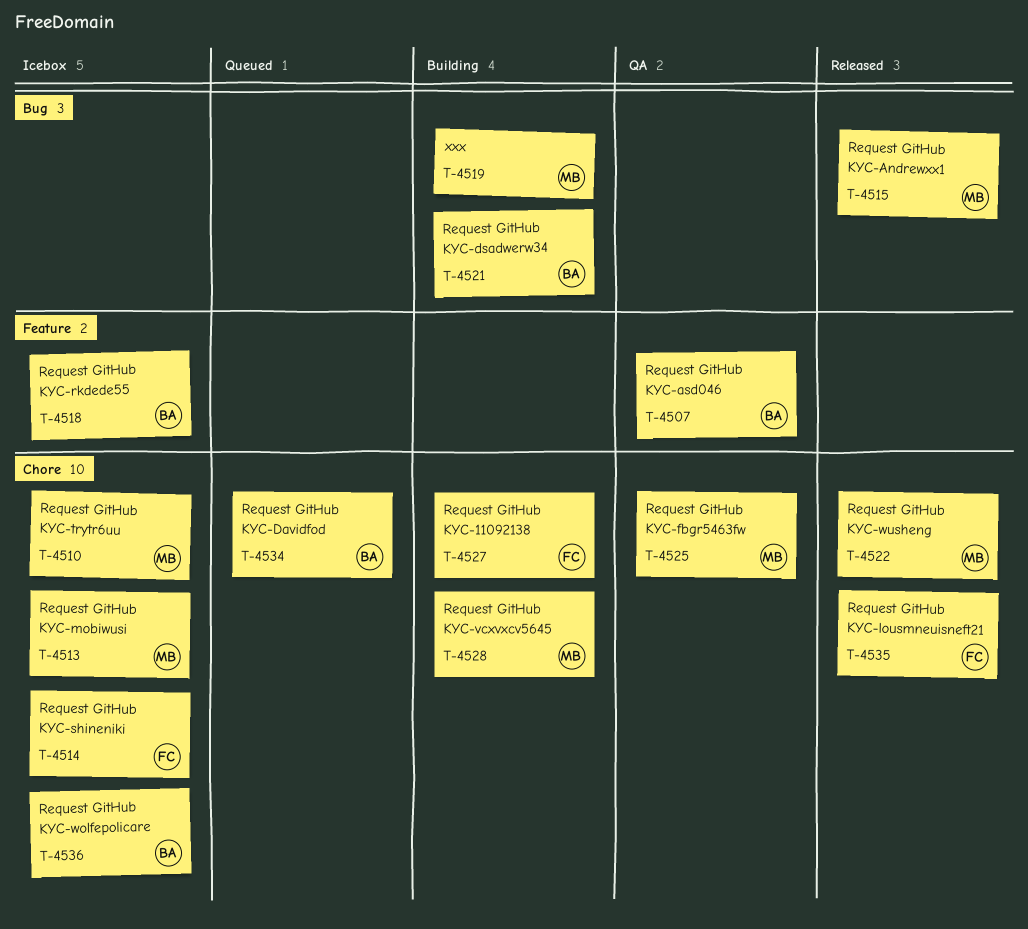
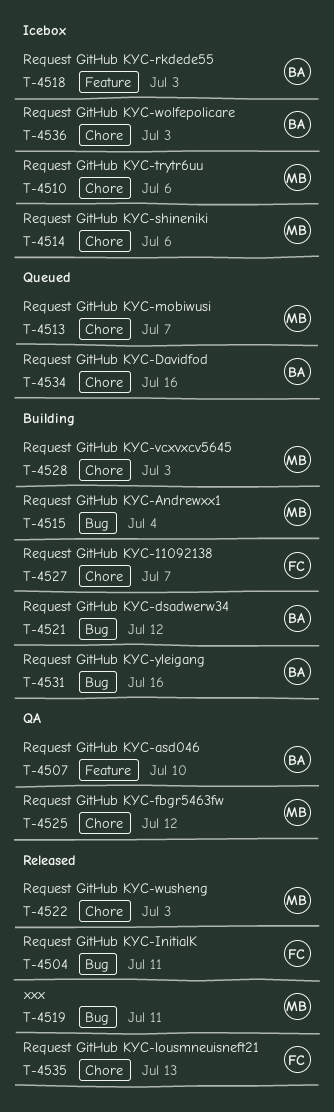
T-4504: none -> present
T-4513, status: Icebox -> Queued
T-4514, owner: FC -> MB
T-4515, status: Released -> Building
T-4519, status: Building -> Released
T-4531: none -> present

